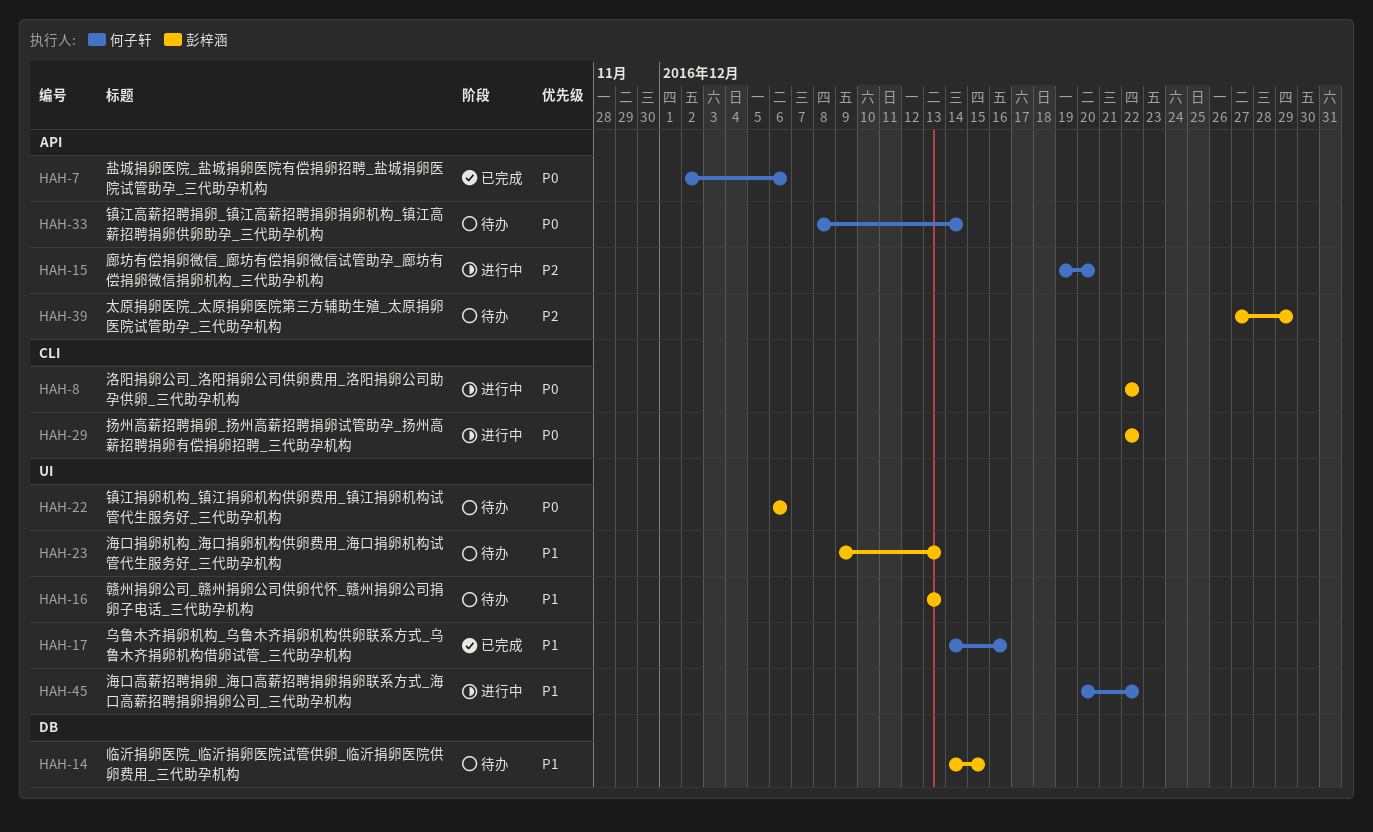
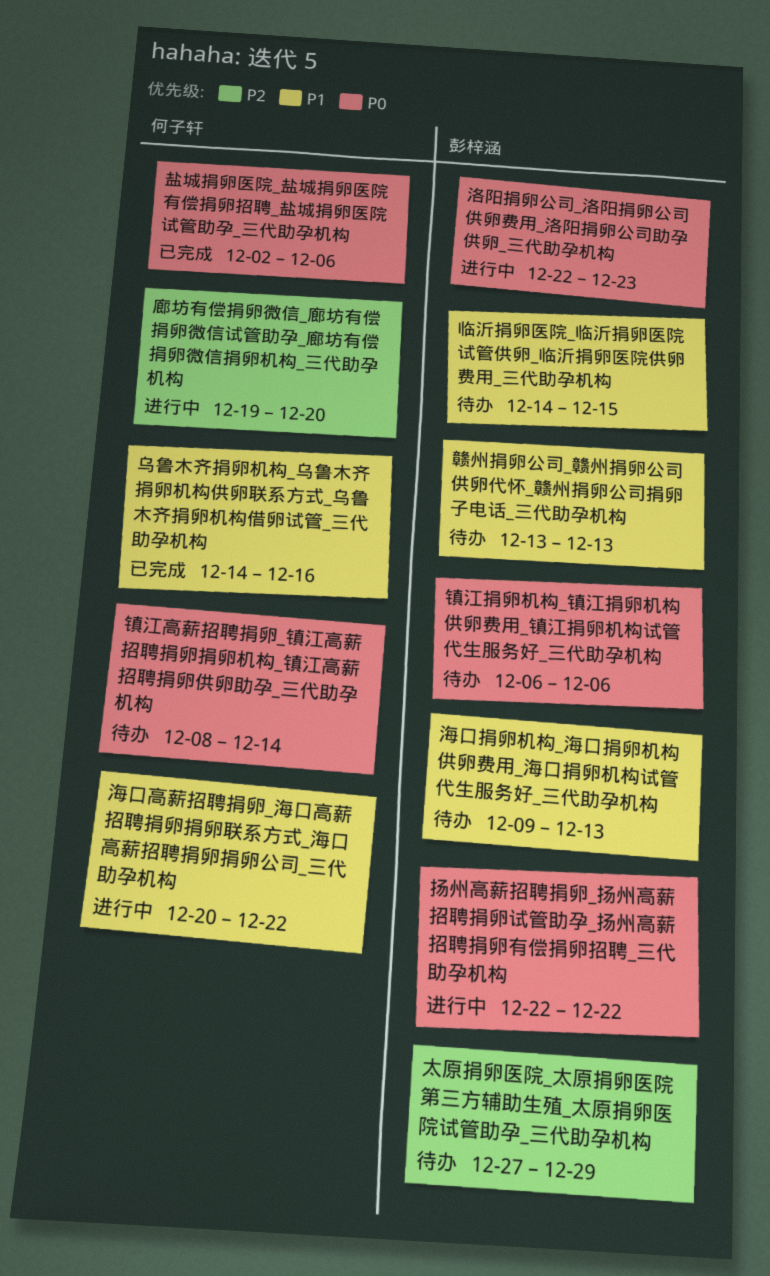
洛阳捐卵公司_洛阳捐卵公司供卵费用_洛阳捐卵公司助孕供卵_三代助孕机构, due: Dec 22 -> Dec 23

